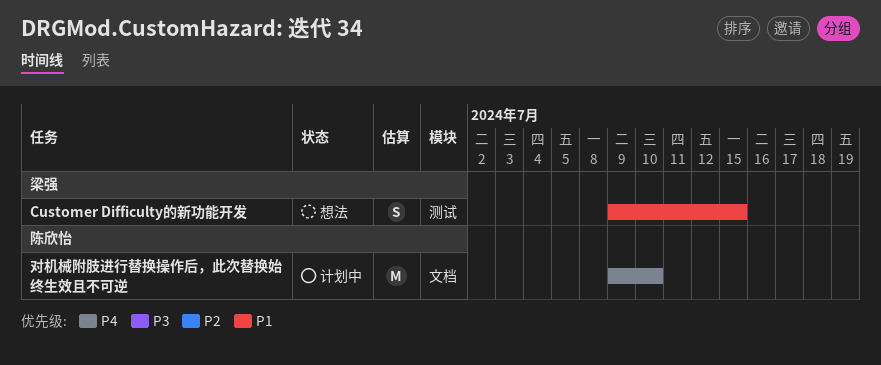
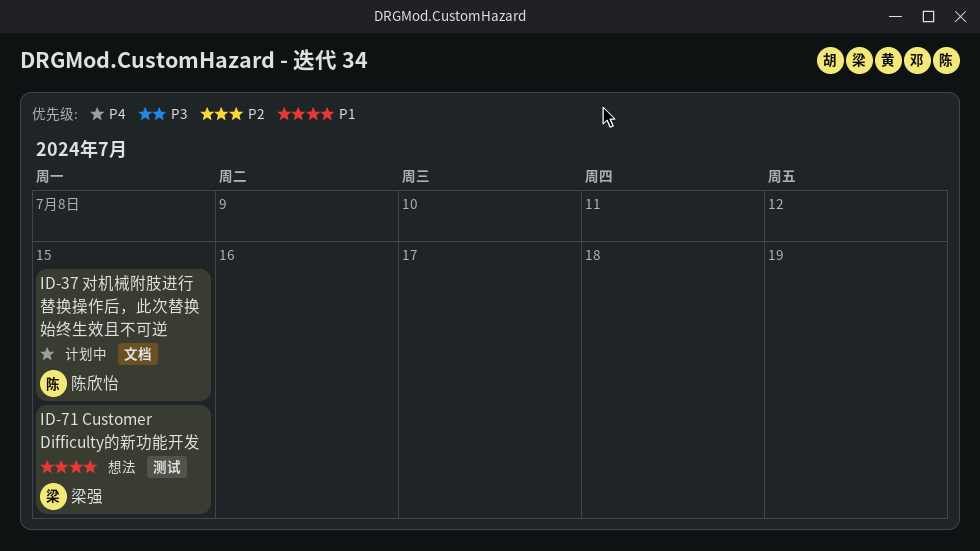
对机械附肢进行替换操作后，此次替换始终生效且不可逆, due: Jul 10 -> Jul 15

